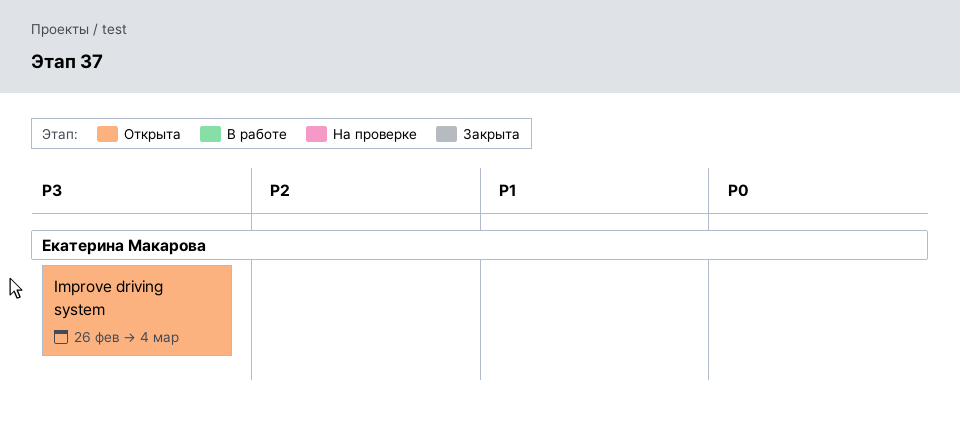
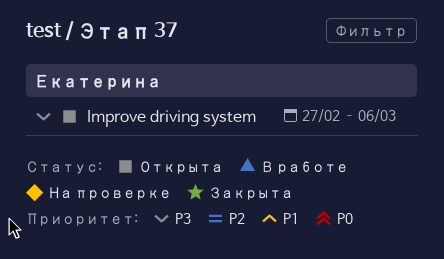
Improve driving system, start: Feb 26 -> Feb 27
Improve driving system, due: Mar 4 -> Mar 6

